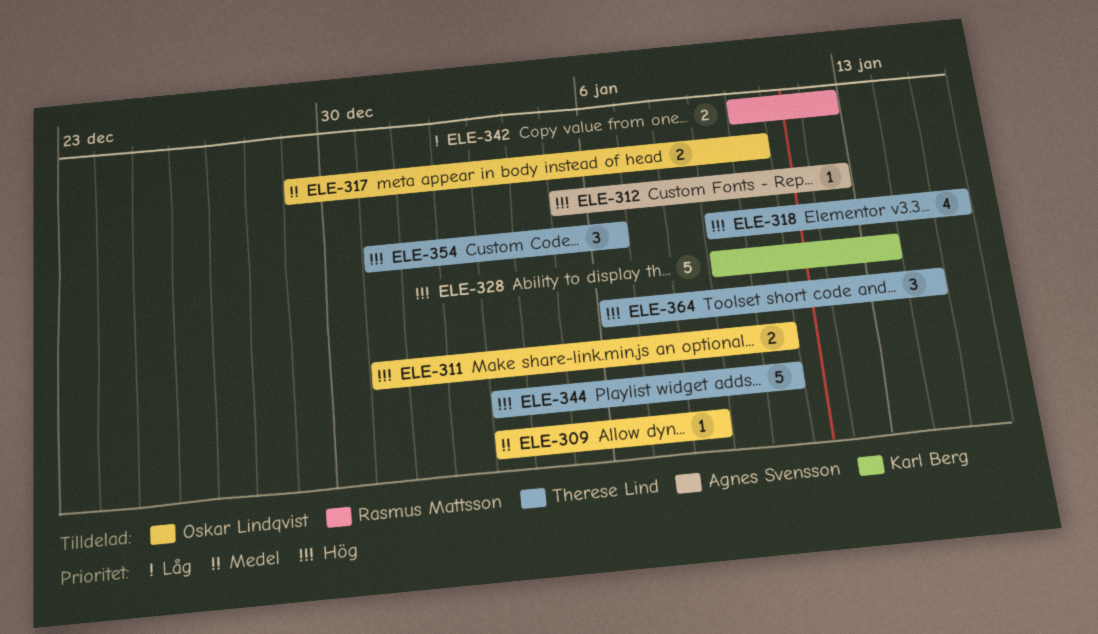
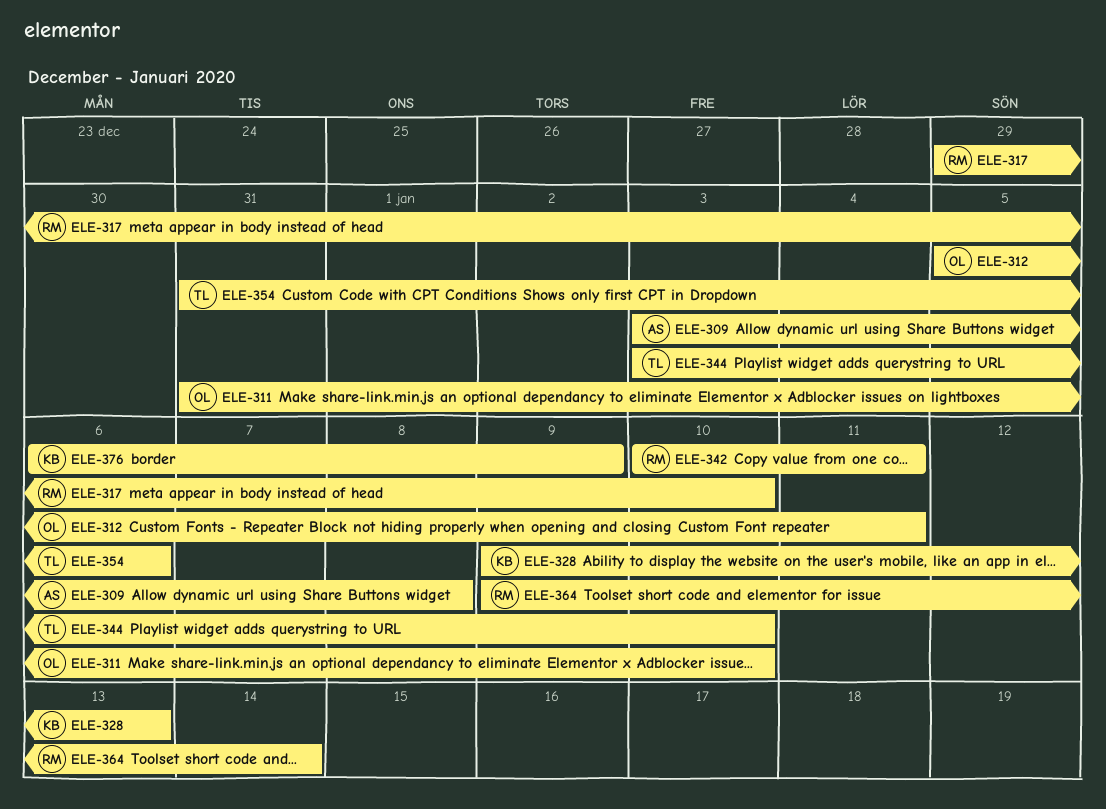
ELE-309, owner: Oskar Lindqvist -> Agnes Svensson
ELE-312, owner: Agnes Svensson -> Oskar Lindqvist
ELE-312, due: Jan 12 -> Jan 11
ELE-317, owner: Oskar Lindqvist -> Rasmus Mattsson
ELE-318: present -> none
ELE-342, due: Jan 12 -> Jan 11
ELE-364, owner: Therese Lind -> Rasmus Mattsson
ELE-364, start: Jan 6 -> Jan 9
ELE-376: none -> present

